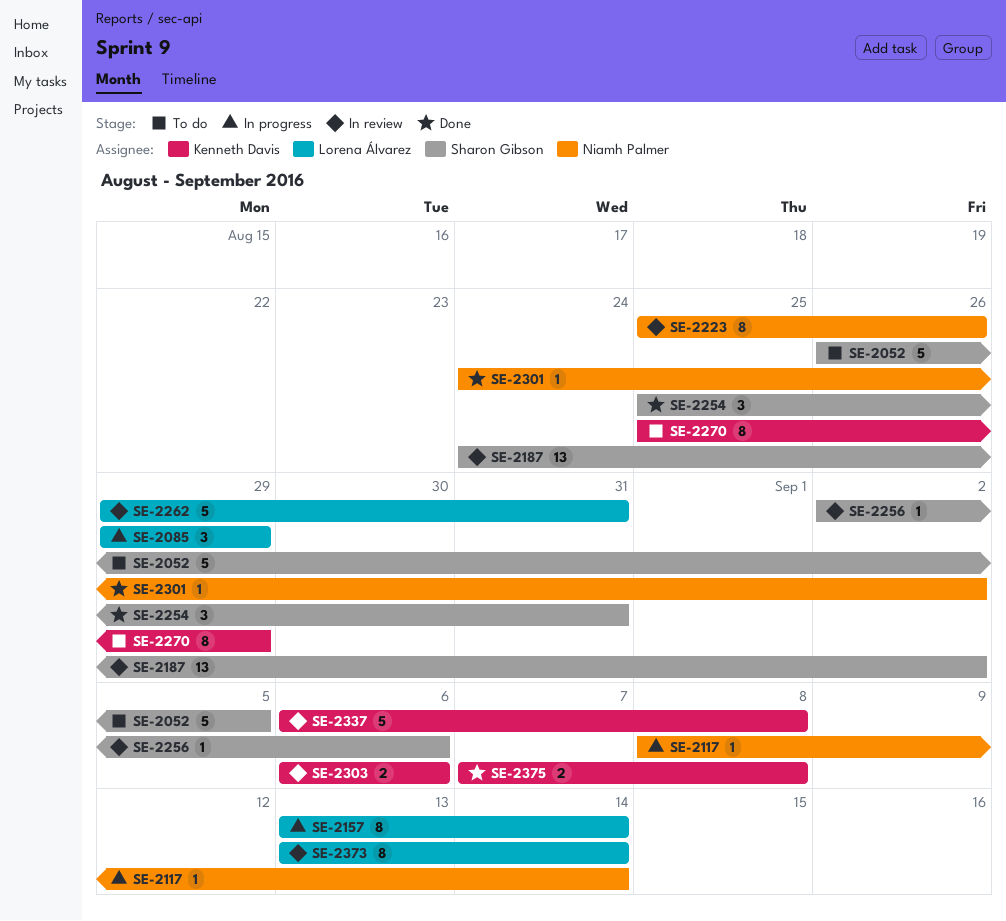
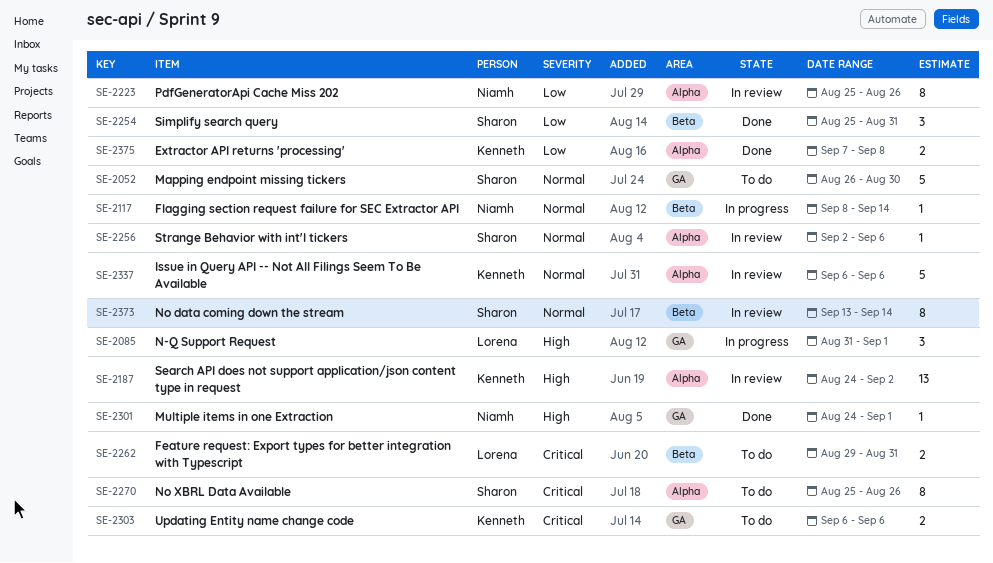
SE-2052, due: Sep 5 -> Aug 30
SE-2085, start: Aug 29 -> Aug 31
SE-2085, due: Aug 29 -> Sep 1
SE-2157: present -> none
SE-2187, owner: Sharon Gibson -> Kenneth Davis
SE-2262, status: In review -> To do
SE-2262, estimate: 5 -> 2
SE-2270, owner: Kenneth Davis -> Sharon Gibson
SE-2270, due: Aug 29 -> Aug 26
SE-2301, due: Sep 2 -> Sep 1
SE-2303, status: In review -> To do
SE-2337, due: Sep 8 -> Sep 6
SE-2373, owner: Lorena Álvarez -> Sharon Gibson

